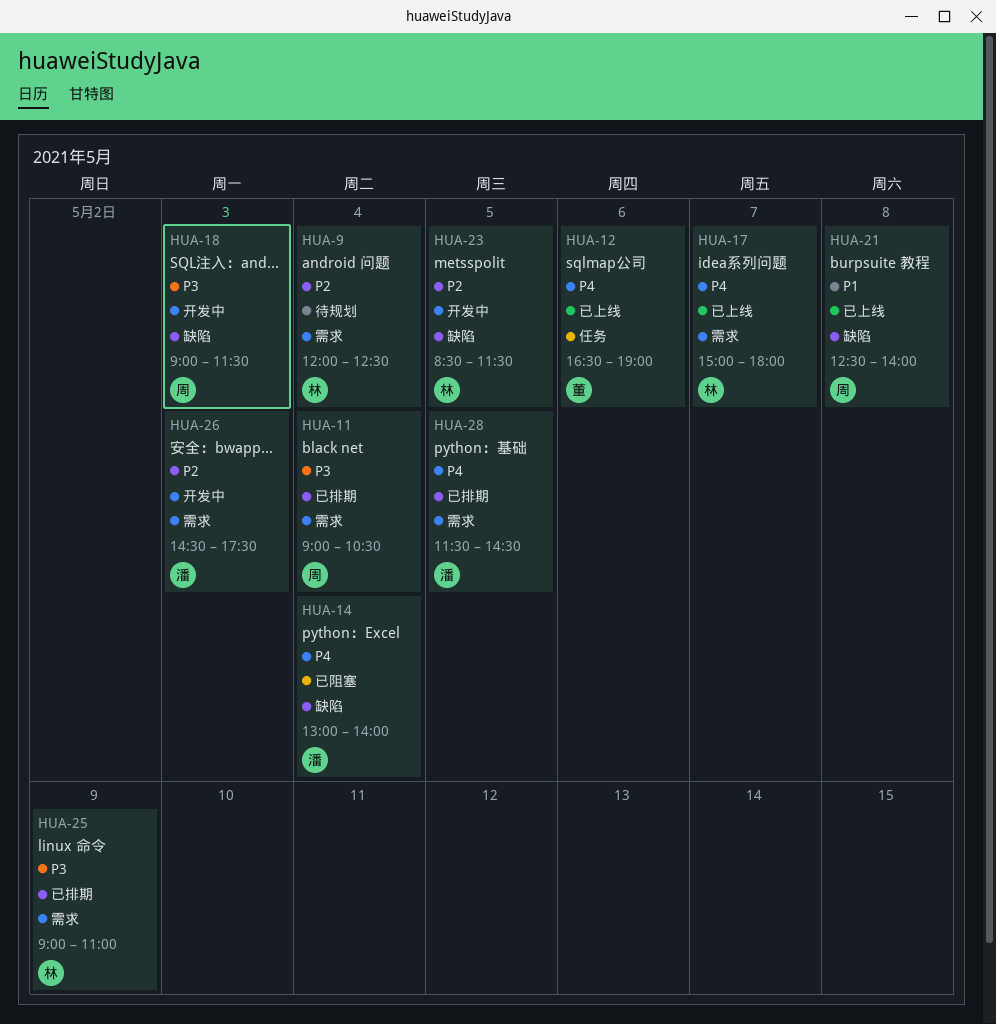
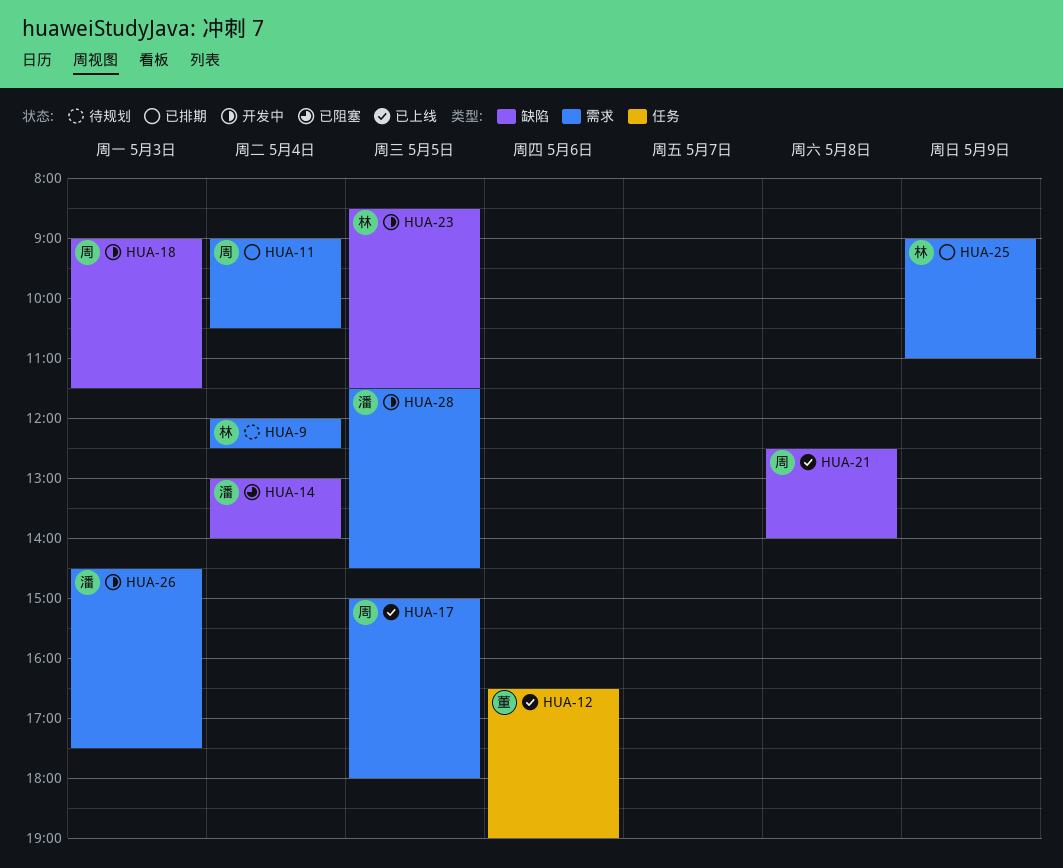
HUA-17, owner: 林 -> 周
HUA-17, day: May 7 -> May 5
HUA-28, status: 已排期 -> 开发中

